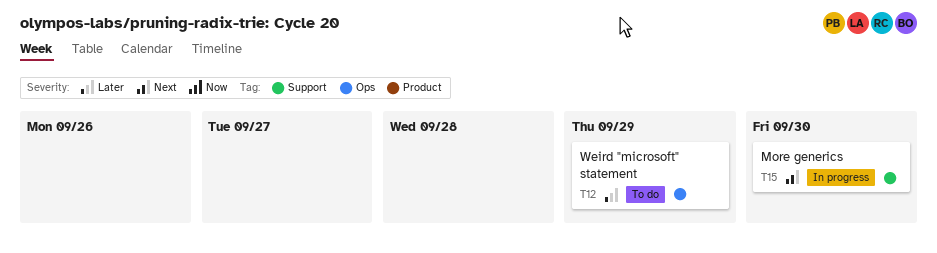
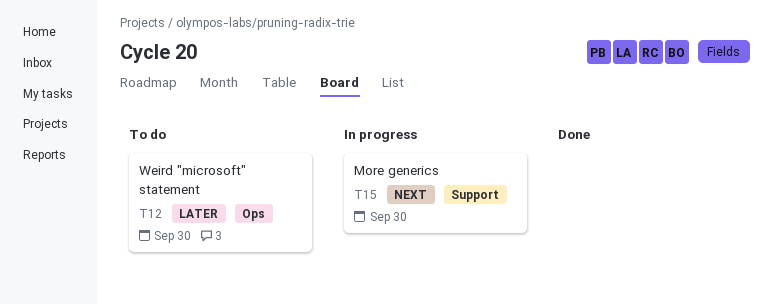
T12, due: Sep 29 -> Sep 30

